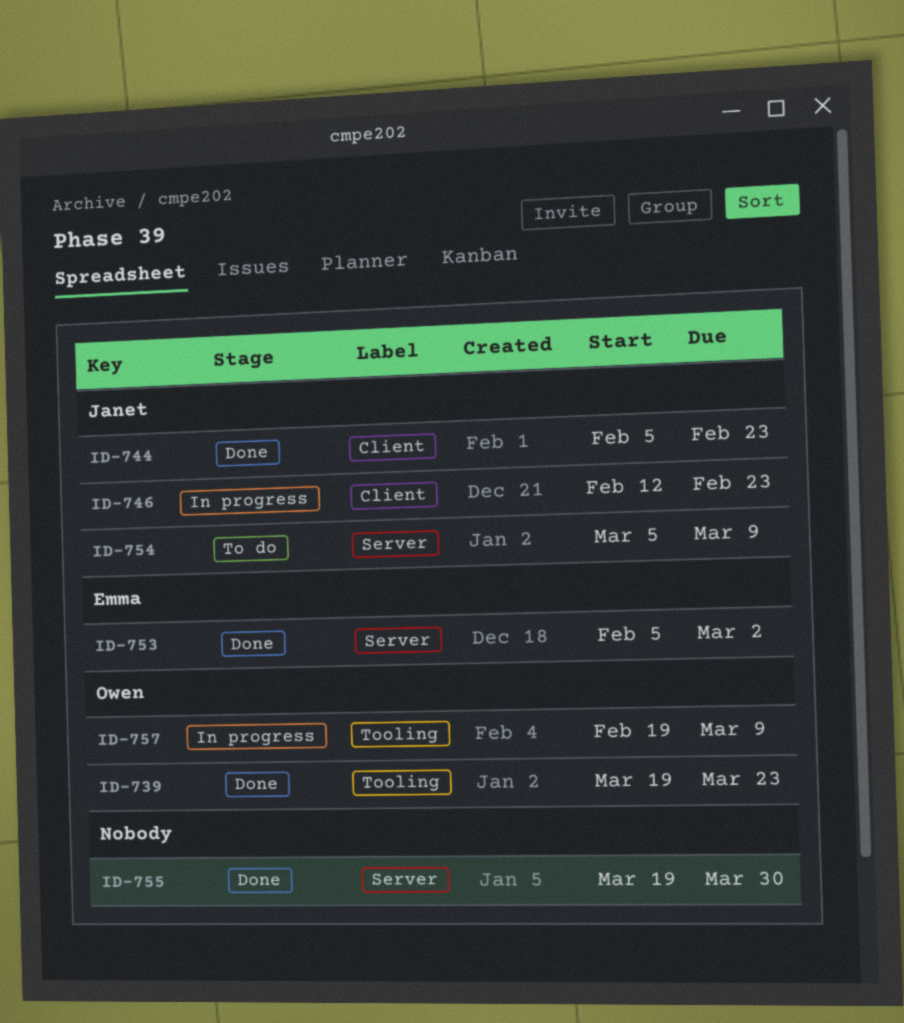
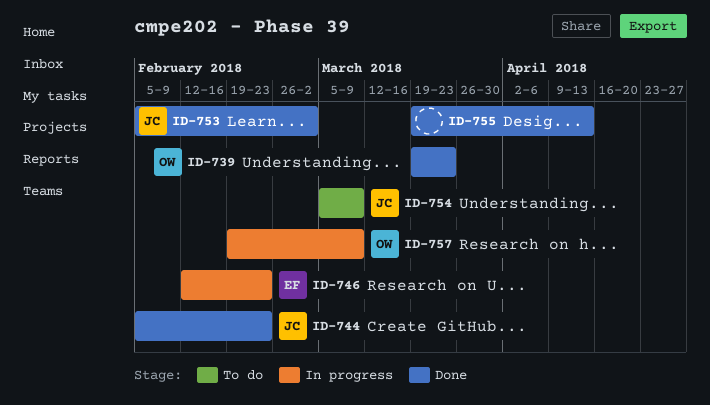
ID-746, owner: Janet -> Emma
ID-753, owner: Emma -> Janet
ID-755, due: Mar 30 -> Apr 13

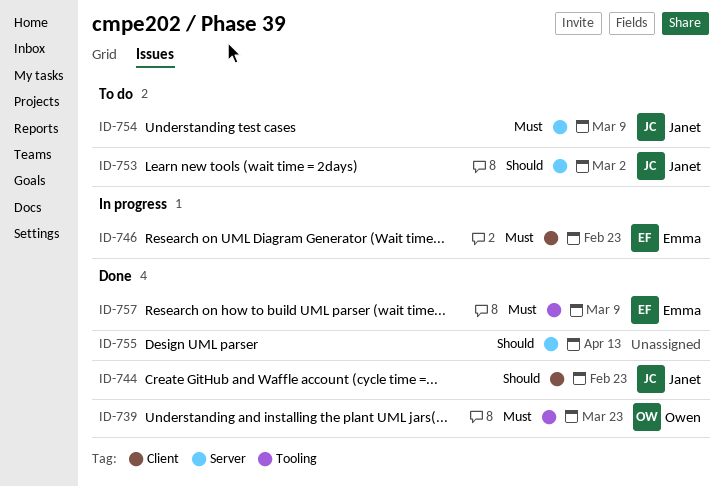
ID-753, status: Done -> To do
ID-757, status: In progress -> Done
ID-757, owner: Owen -> Emma

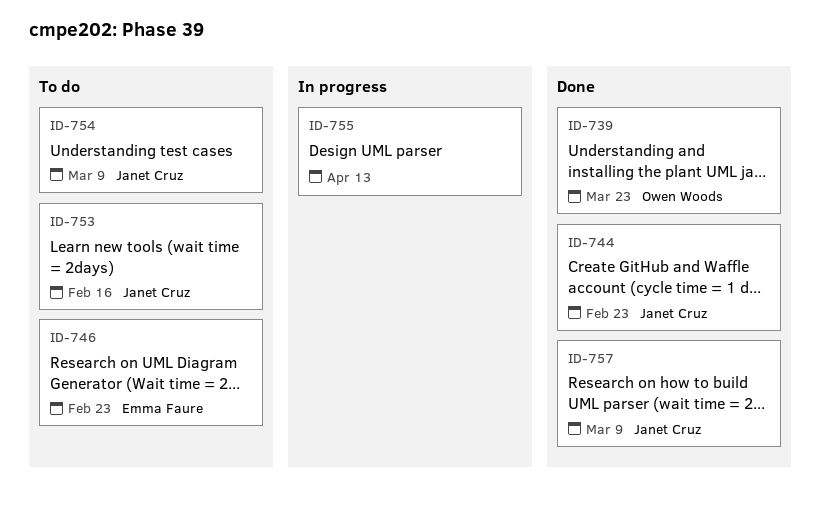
ID-746, status: In progress -> To do
ID-753, due: Mar 2 -> Feb 16
ID-755, status: Done -> In progress
ID-757, owner: Emma Faure -> Janet Cruz

